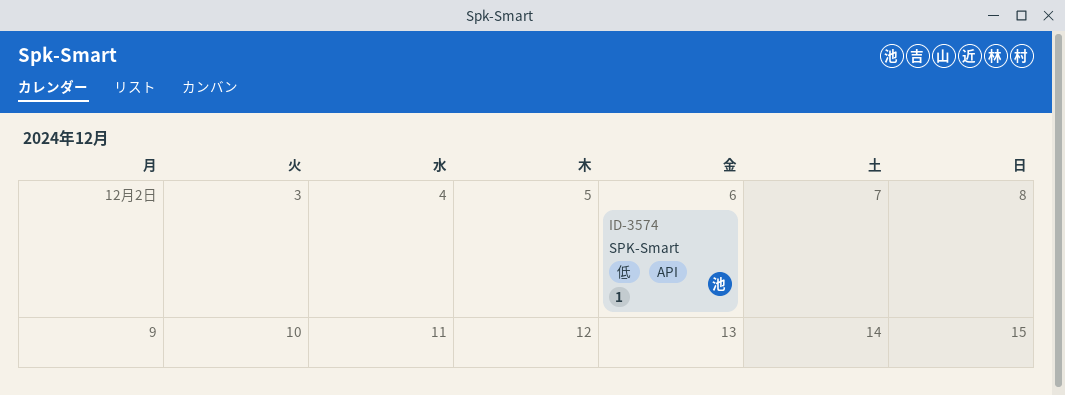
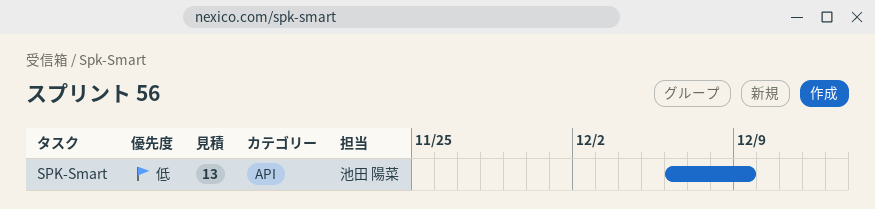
SPK-Smart, estimate: 1 -> 13
SPK-Smart, due: Dec 6 -> Dec 9

